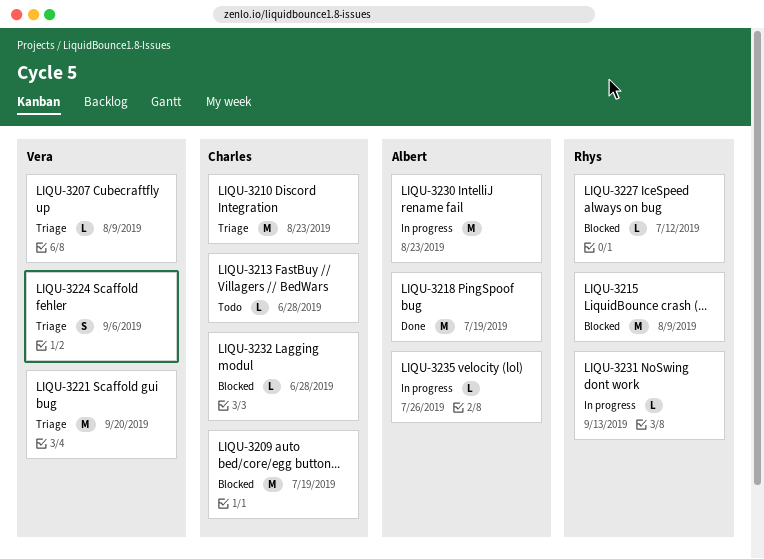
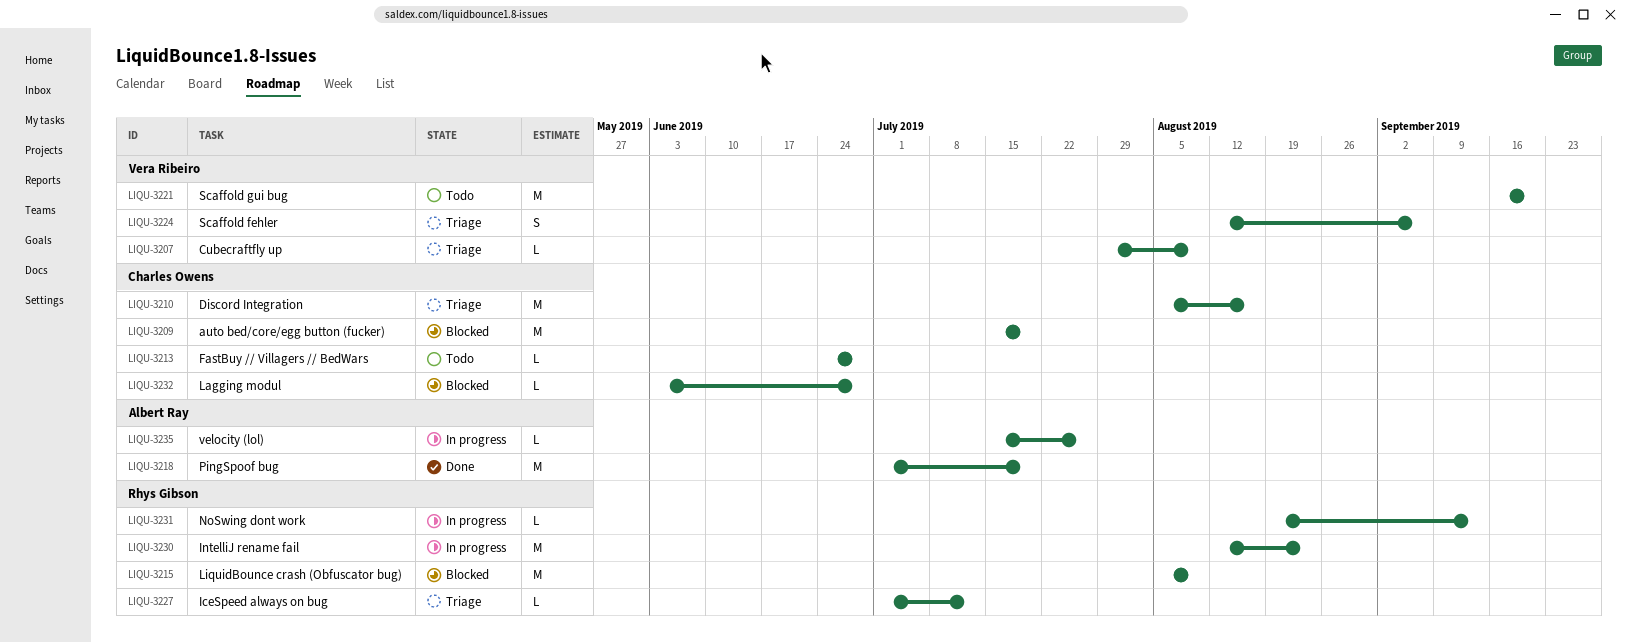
LIQU-3210, due: Aug 23 -> Aug 16
LIQU-3221, status: Triage -> Todo
LIQU-3227, status: Blocked -> Triage
LIQU-3230, owner: Albert Ray -> Rhys Gibson

